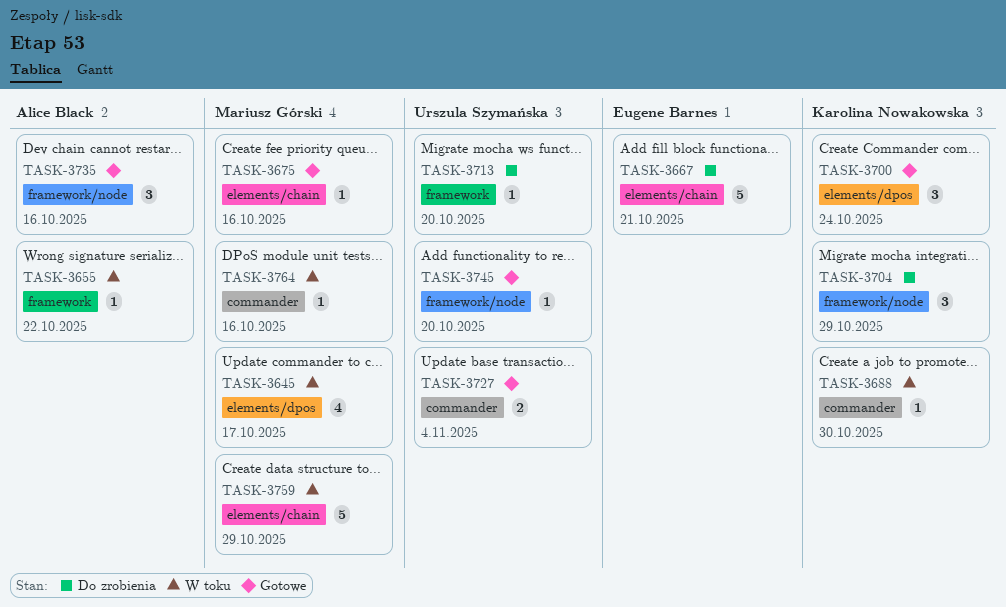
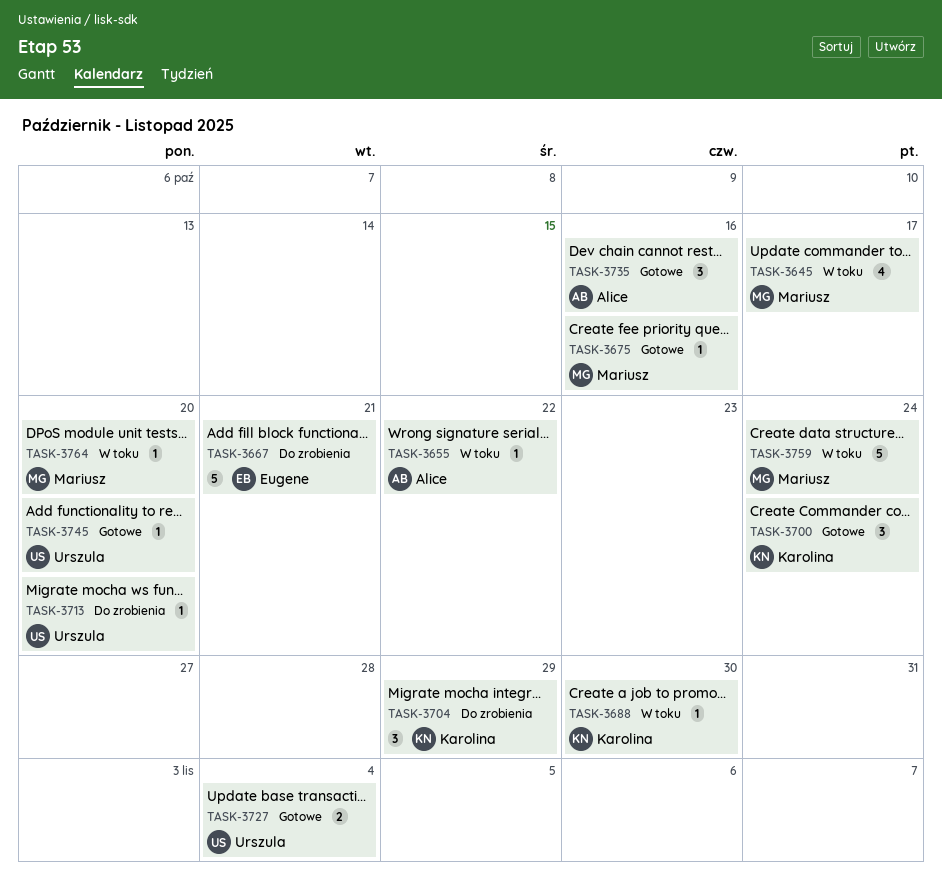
TASK-3759, due: Oct 29 -> Oct 24
TASK-3764, due: Oct 16 -> Oct 20

